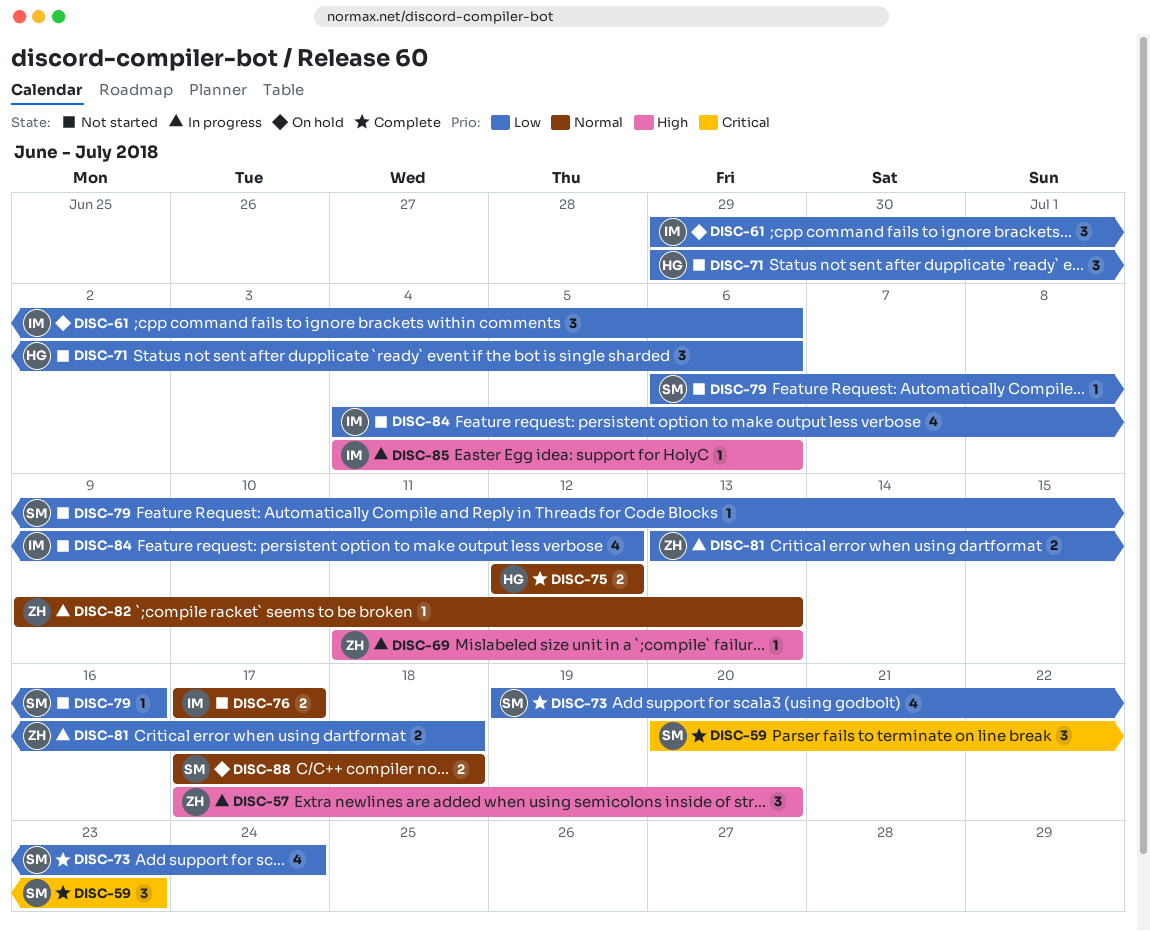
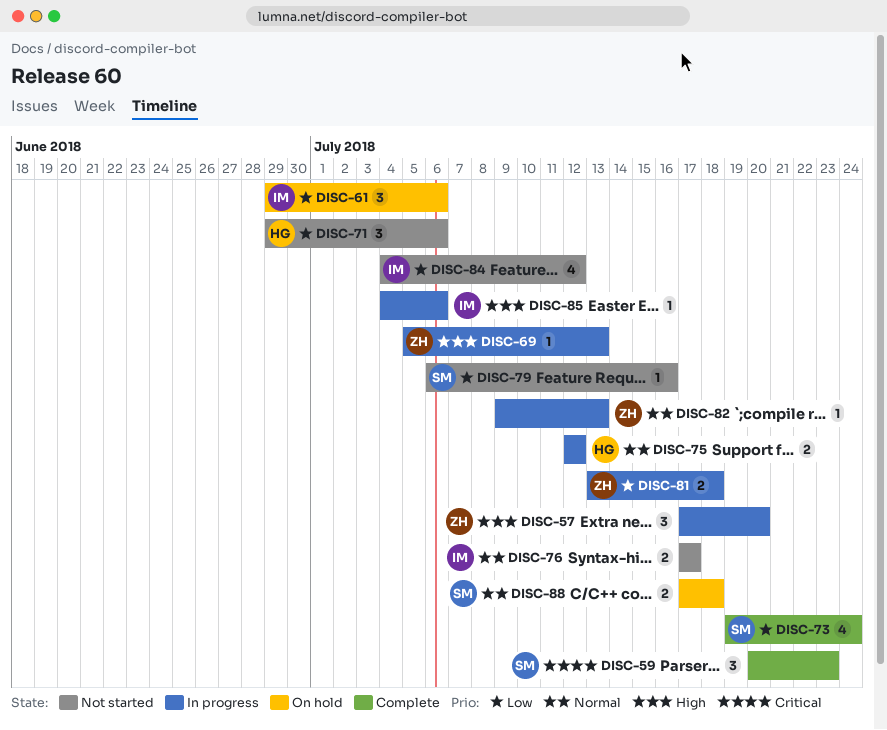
DISC-69, start: Jul 11 -> Jul 5
DISC-75, status: Complete -> In progress

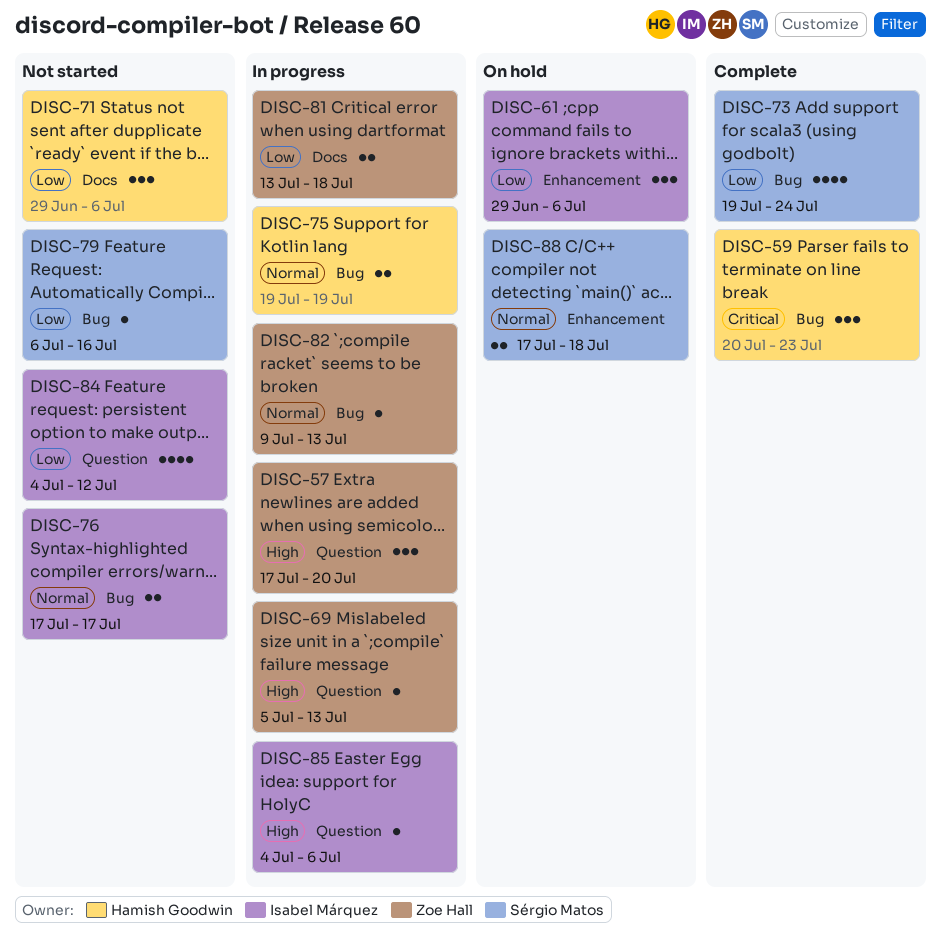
DISC-59, owner: Sérgio Matos -> Hamish Goodwin
DISC-75, start: Jul 12 -> Jul 19
DISC-75, due: Jul 12 -> Jul 19

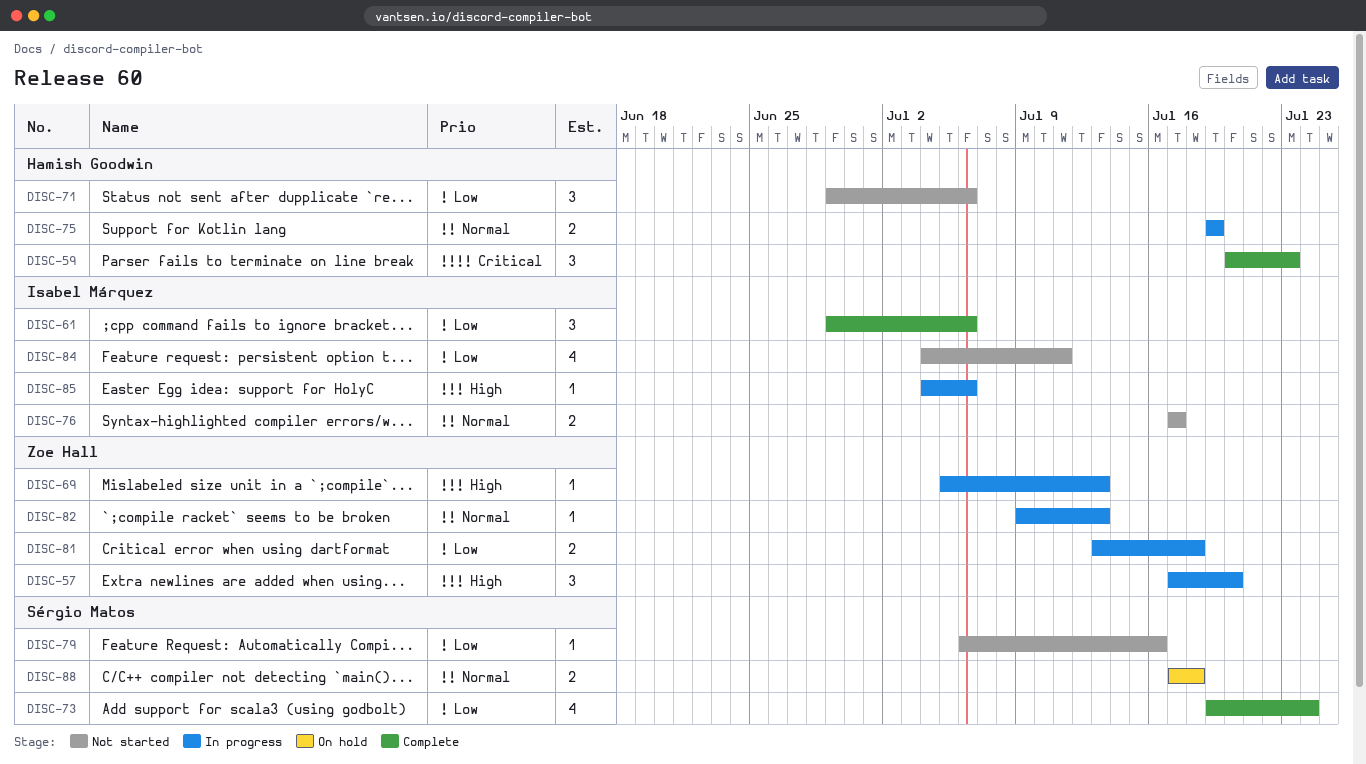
DISC-61, status: On hold -> Complete
DISC-84, due: Jul 12 -> Jul 11

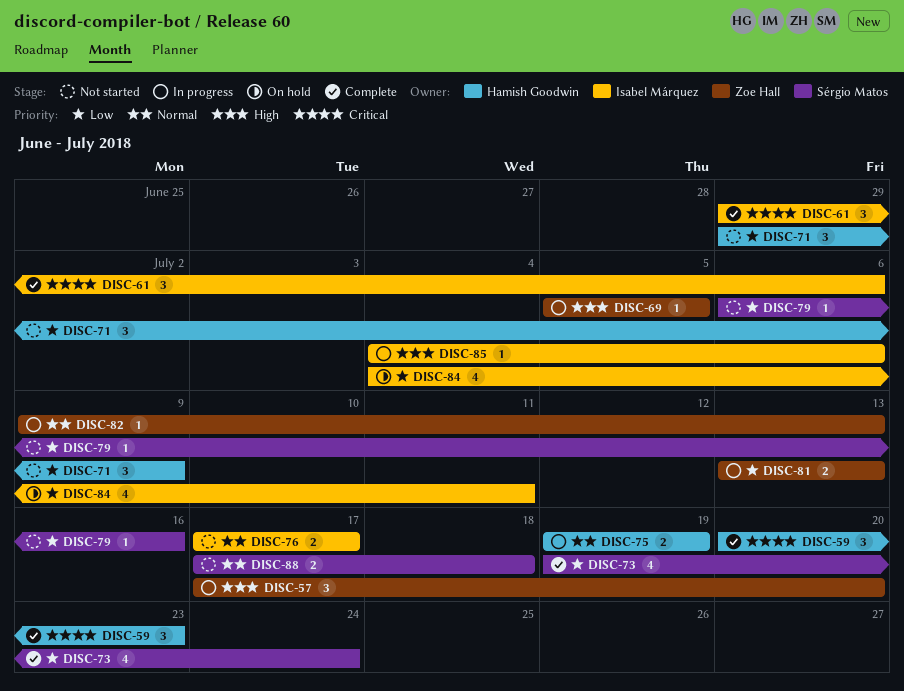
DISC-61, priority: Low -> Critical
DISC-69, due: Jul 13 -> Jul 5
DISC-71, due: Jul 6 -> Jul 9
DISC-81, due: Jul 18 -> Jul 13
DISC-84, status: Not started -> On hold
DISC-88, status: On hold -> Not started

